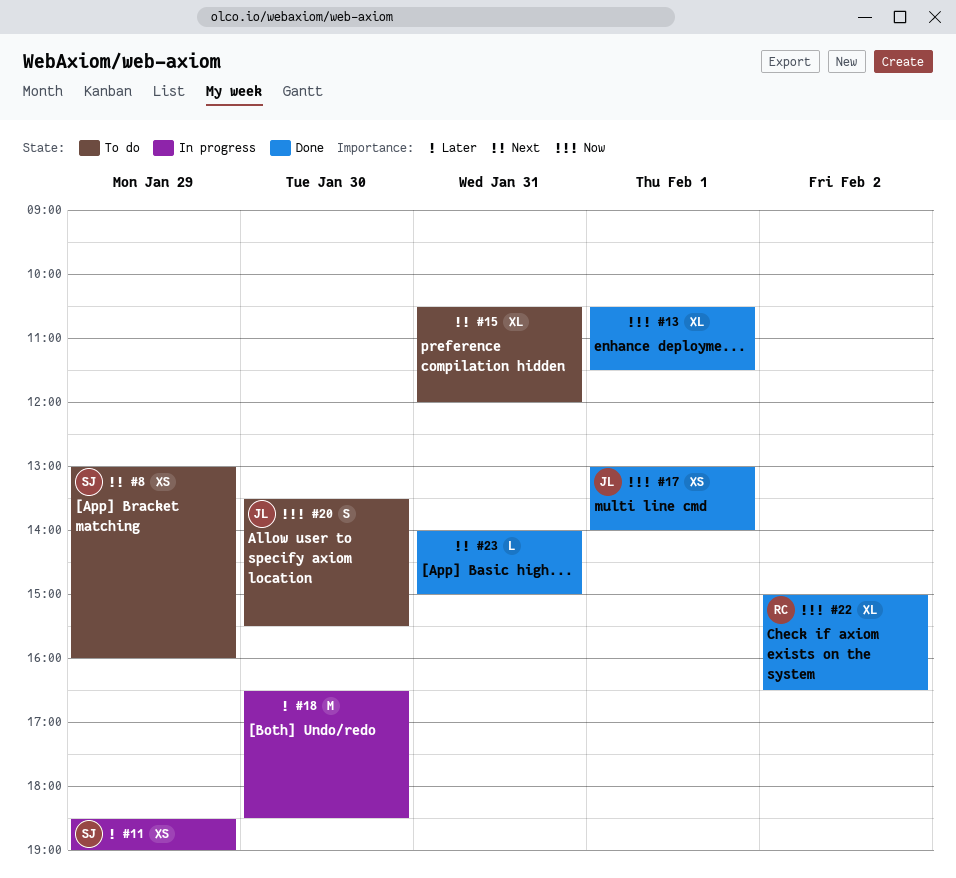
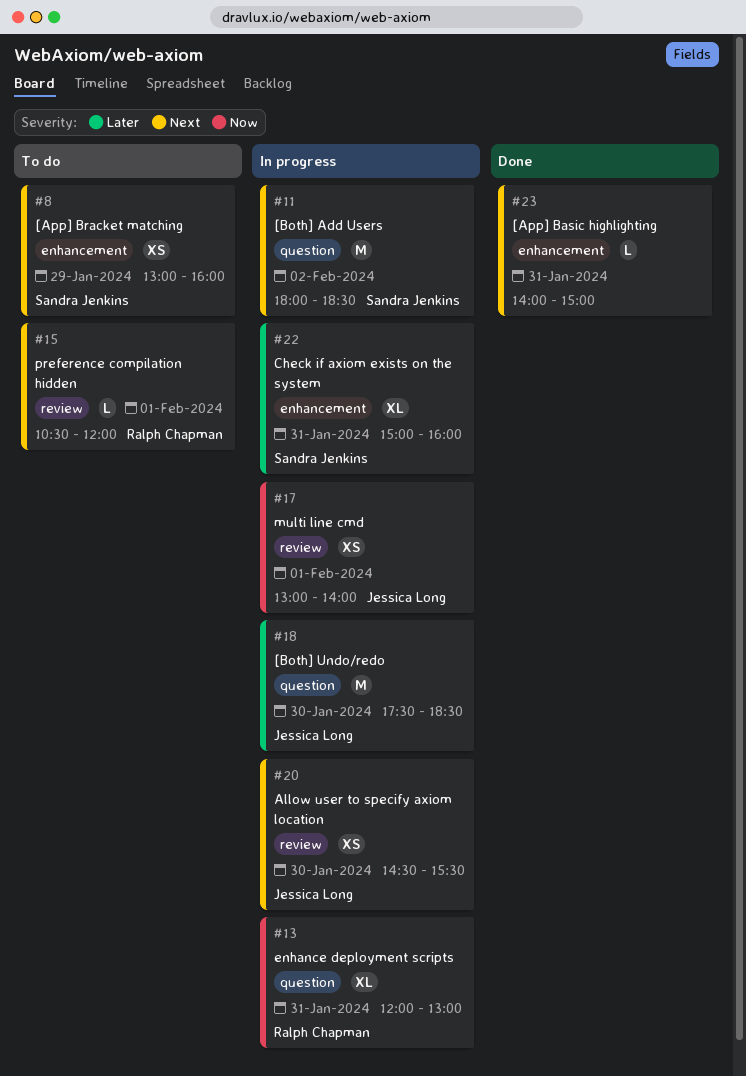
#11, priority: Later -> Next
#11, estimate: XS -> M
#11, day: Jan 29 -> Feb 2
#11, begins: 18:30 -> 18:00
#11, ends: 19:00 -> 18:30
#13, status: Done -> In progress
#13, owner: none -> Ralph Chapman
#13, day: Feb 1 -> Jan 31
#13, begins: 10:30 -> 12:00
#13, ends: 11:30 -> 13:00
#15, owner: none -> Ralph Chapman
#15, estimate: XL -> L
#15, day: Jan 31 -> Feb 1
#17, status: Done -> In progress
#18, owner: none -> Jessica Long
#18, begins: 16:30 -> 17:30
#20, status: To do -> In progress
#20, priority: Now -> Next
#20, estimate: S -> XS
#20, begins: 13:30 -> 14:30
#22, status: Done -> In progress
#22, owner: Ralph Chapman -> Sandra Jenkins
#22, priority: Now -> Later
#22, day: Feb 2 -> Jan 31
#22, ends: 16:30 -> 16:00

